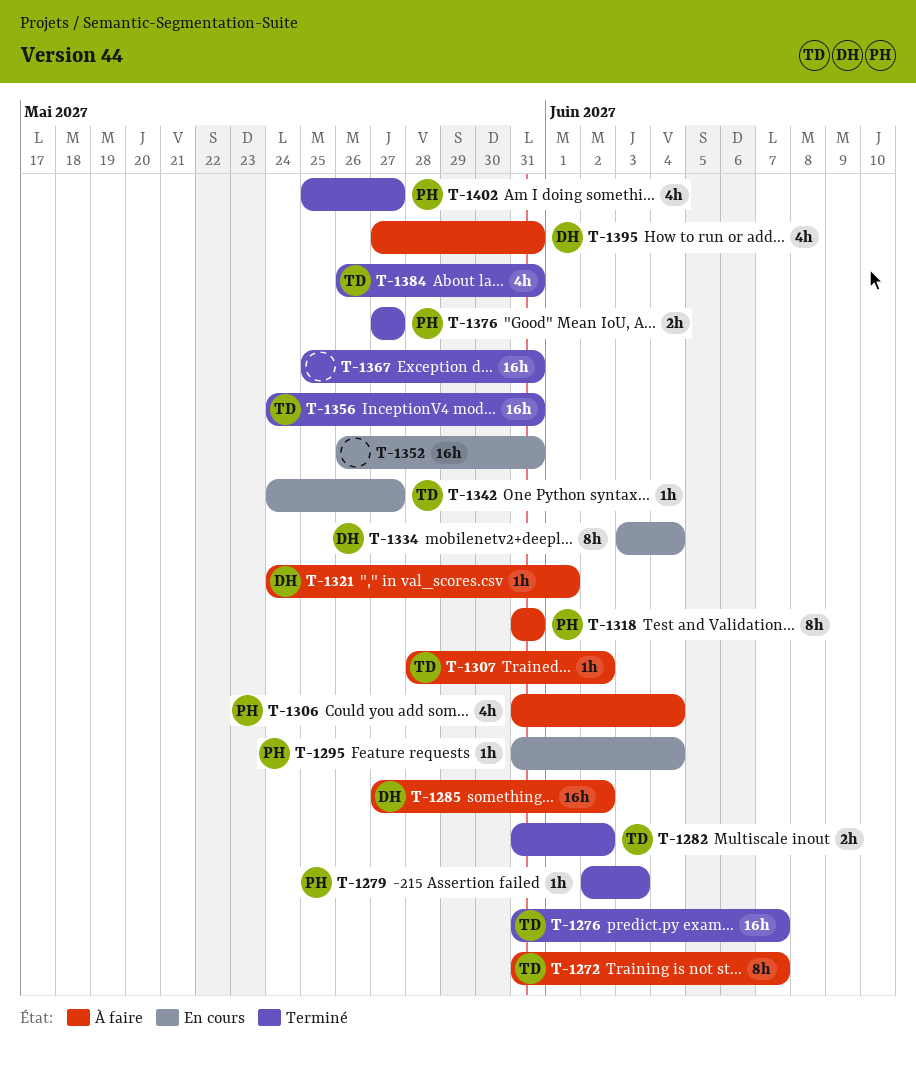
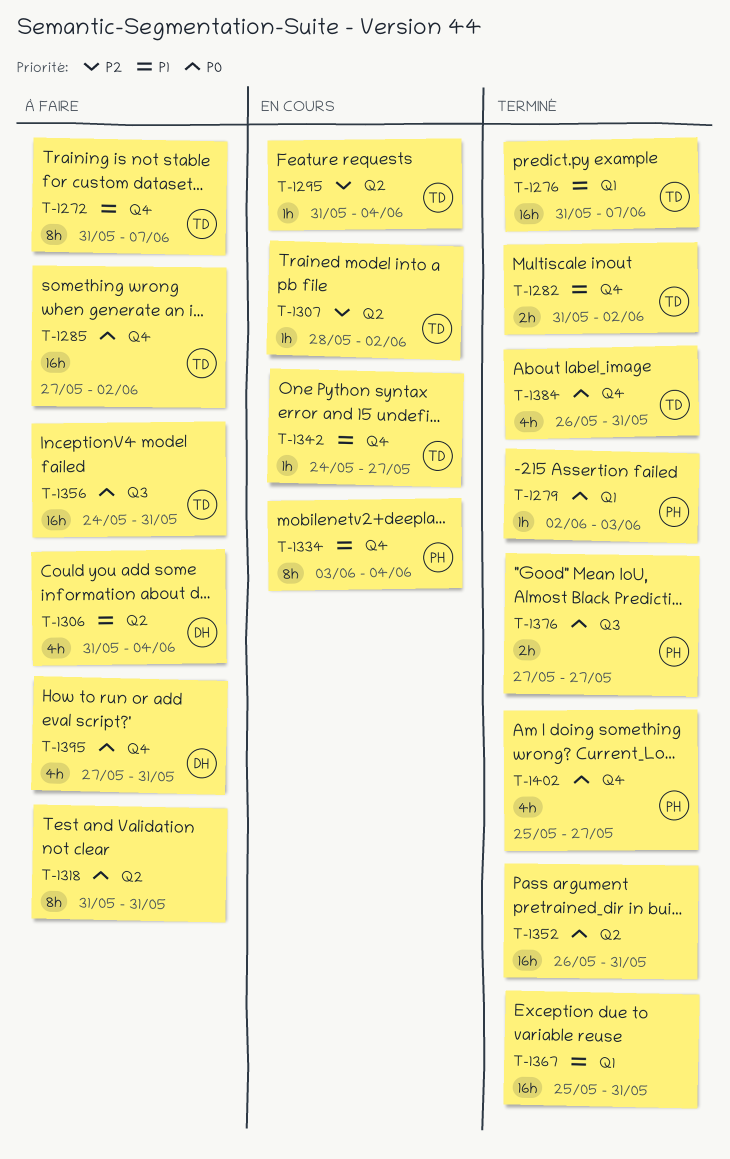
T-1285, owner: DH -> TD
T-1295, owner: PH -> TD
T-1306, owner: PH -> DH
T-1307, status: À faire -> En cours
T-1318, owner: PH -> none
T-1321: present -> none
T-1334, owner: DH -> PH
T-1352, status: En cours -> Terminé
T-1356, status: Terminé -> À faire

